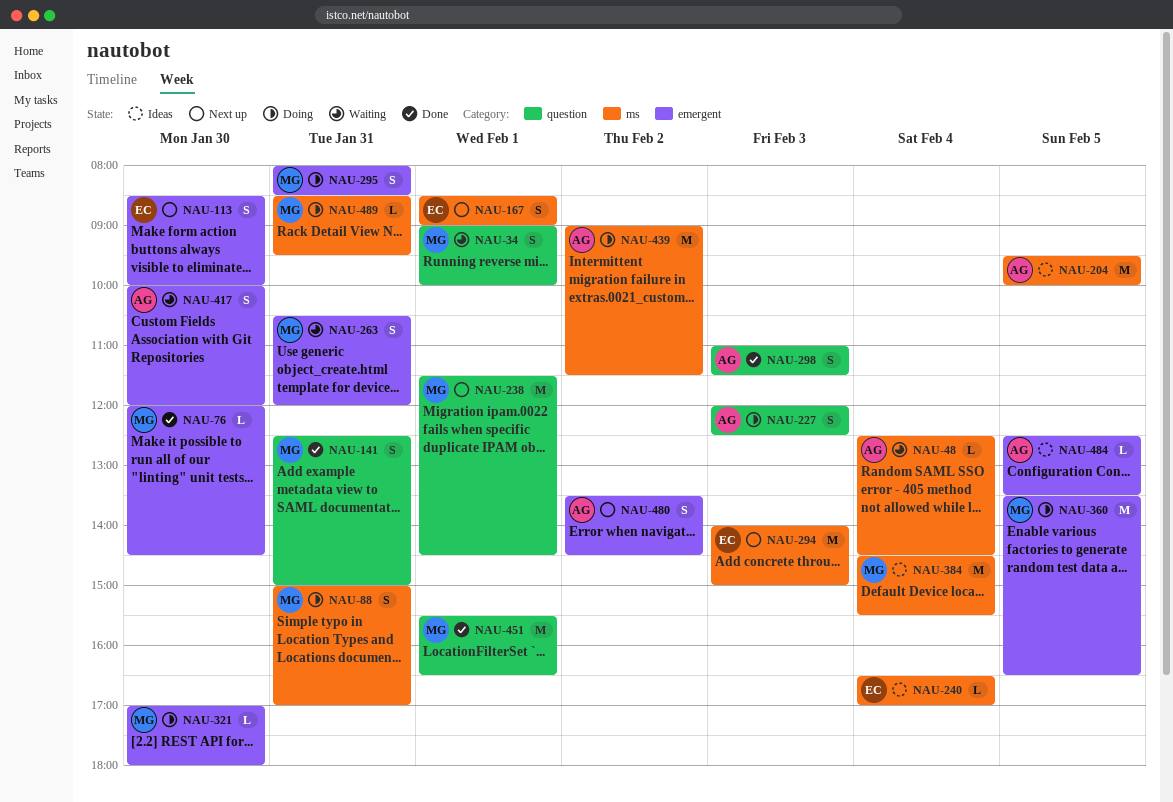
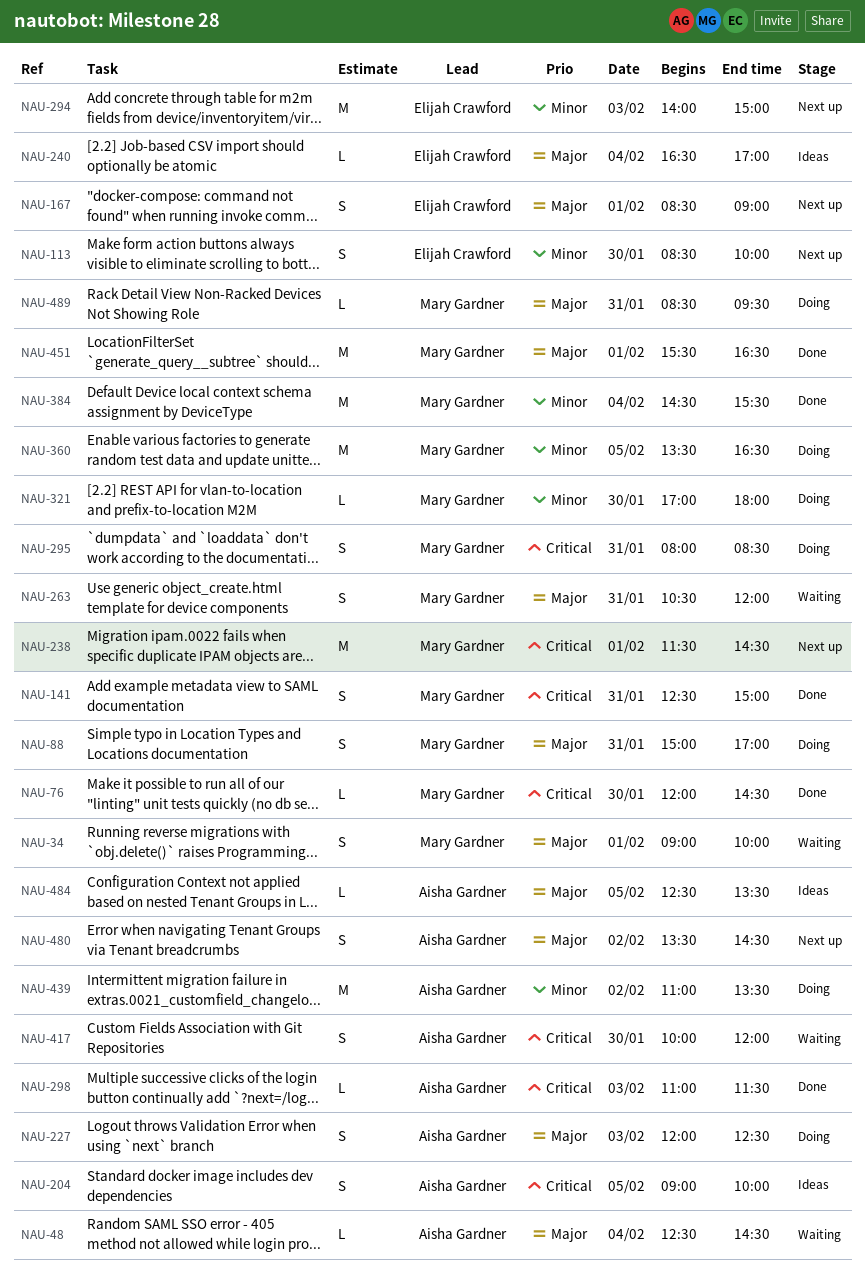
NAU-204, estimate: M -> S
NAU-204, begins: 09:30 -> 09:00
NAU-298, estimate: S -> L
NAU-384, status: Ideas -> Done
NAU-439, begins: 09:00 -> 11:00
NAU-439, ends: 11:30 -> 13:30

